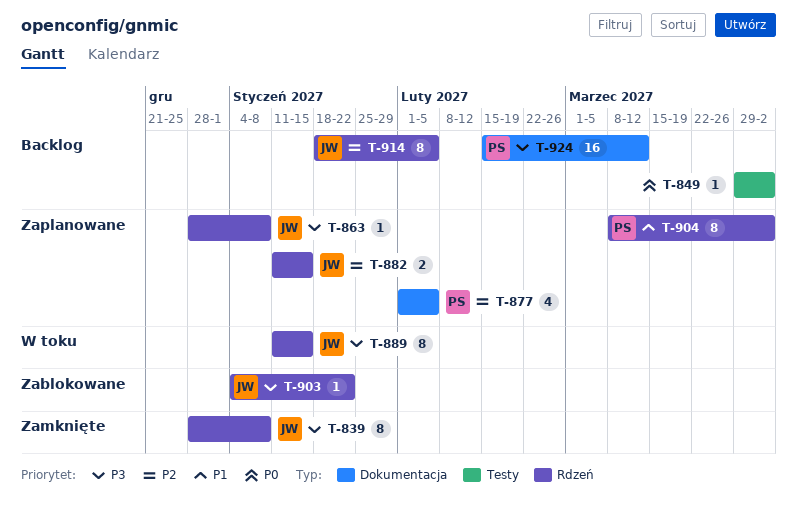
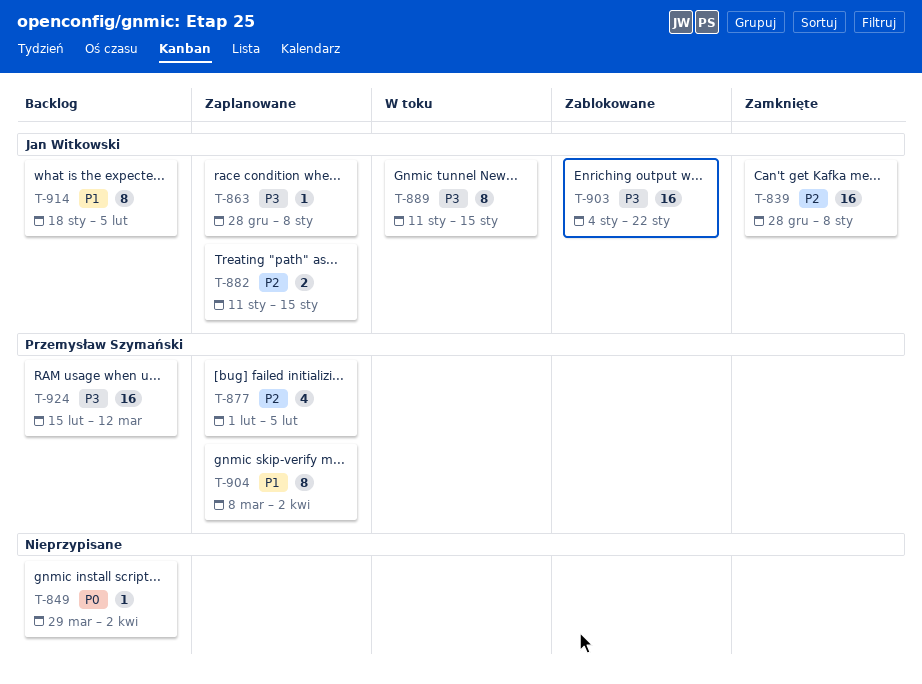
T-839, priority: P3 -> P2
T-839, estimate: 8 -> 16
T-903, estimate: 1 -> 16
T-914, priority: P2 -> P1

